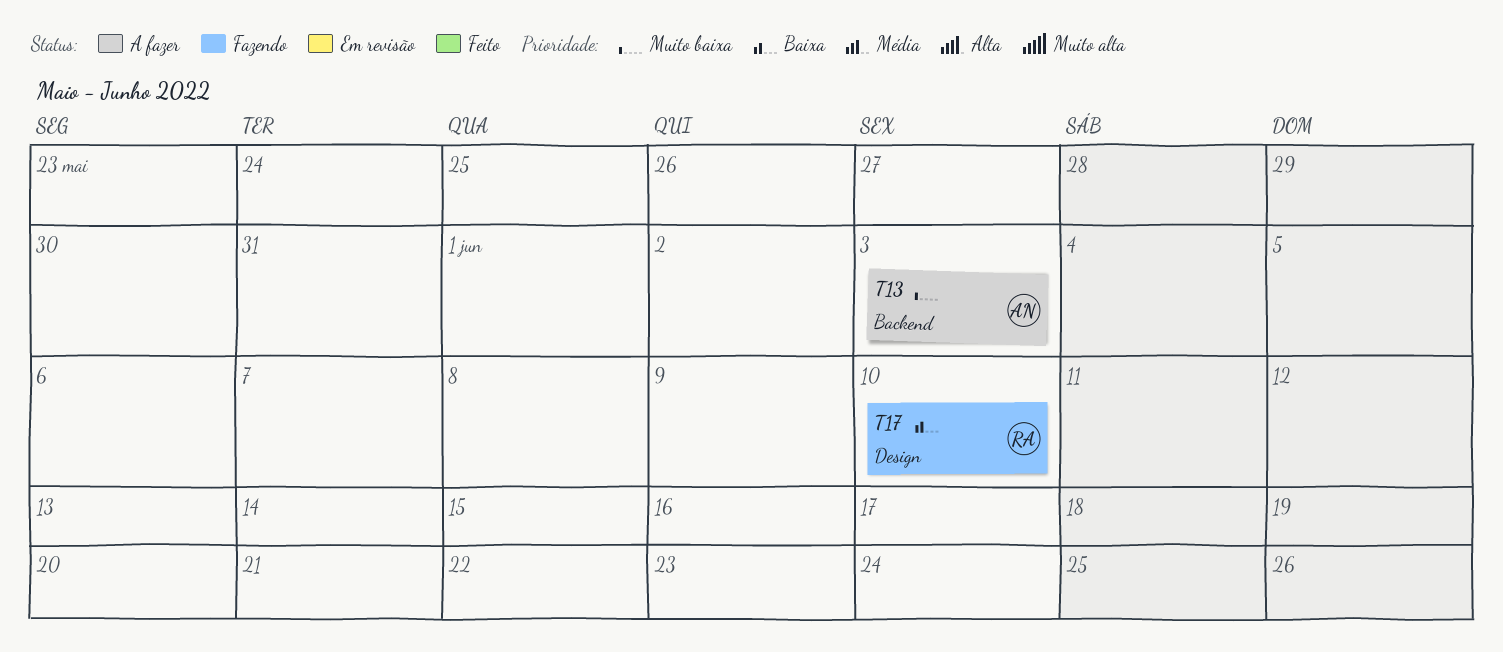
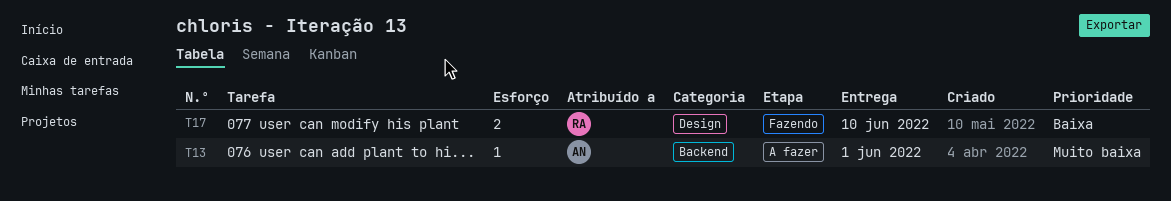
T13, due: Jun 3 -> Jun 1

